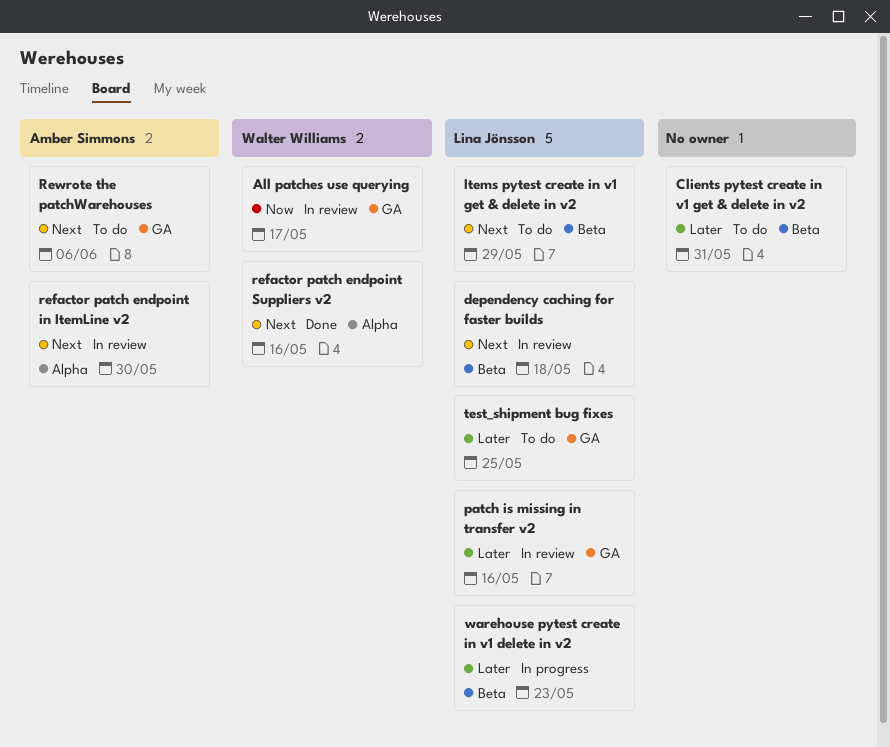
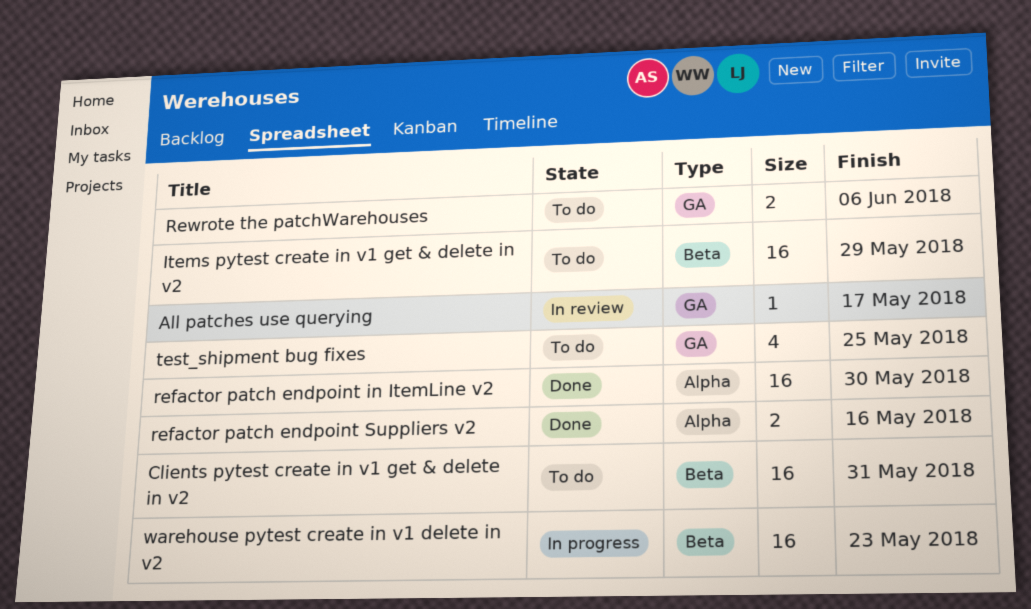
dependency caching for faster builds: present -> none
patch is missing in transfer v2: present -> none
refactor patch endpoint in ItemLine v2, status: In review -> Done

